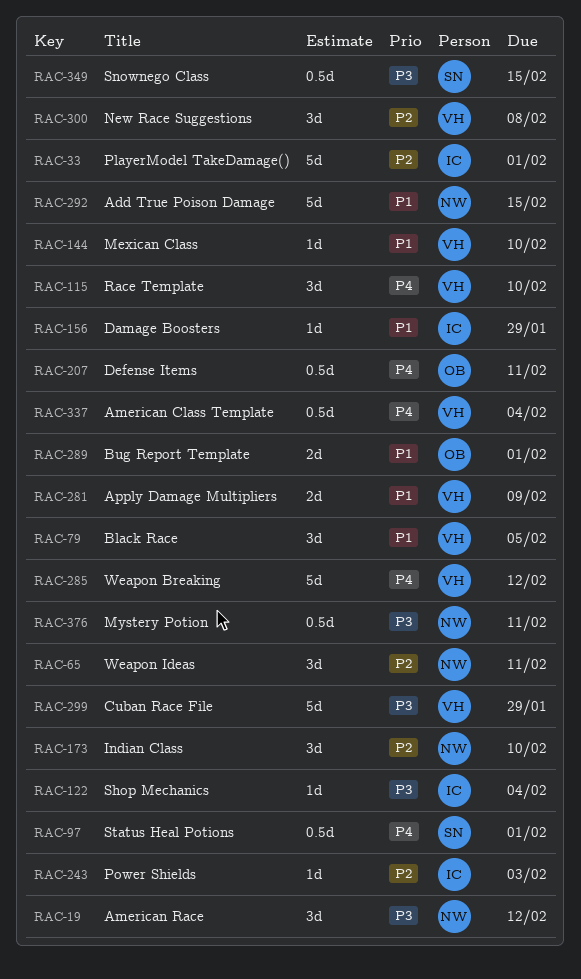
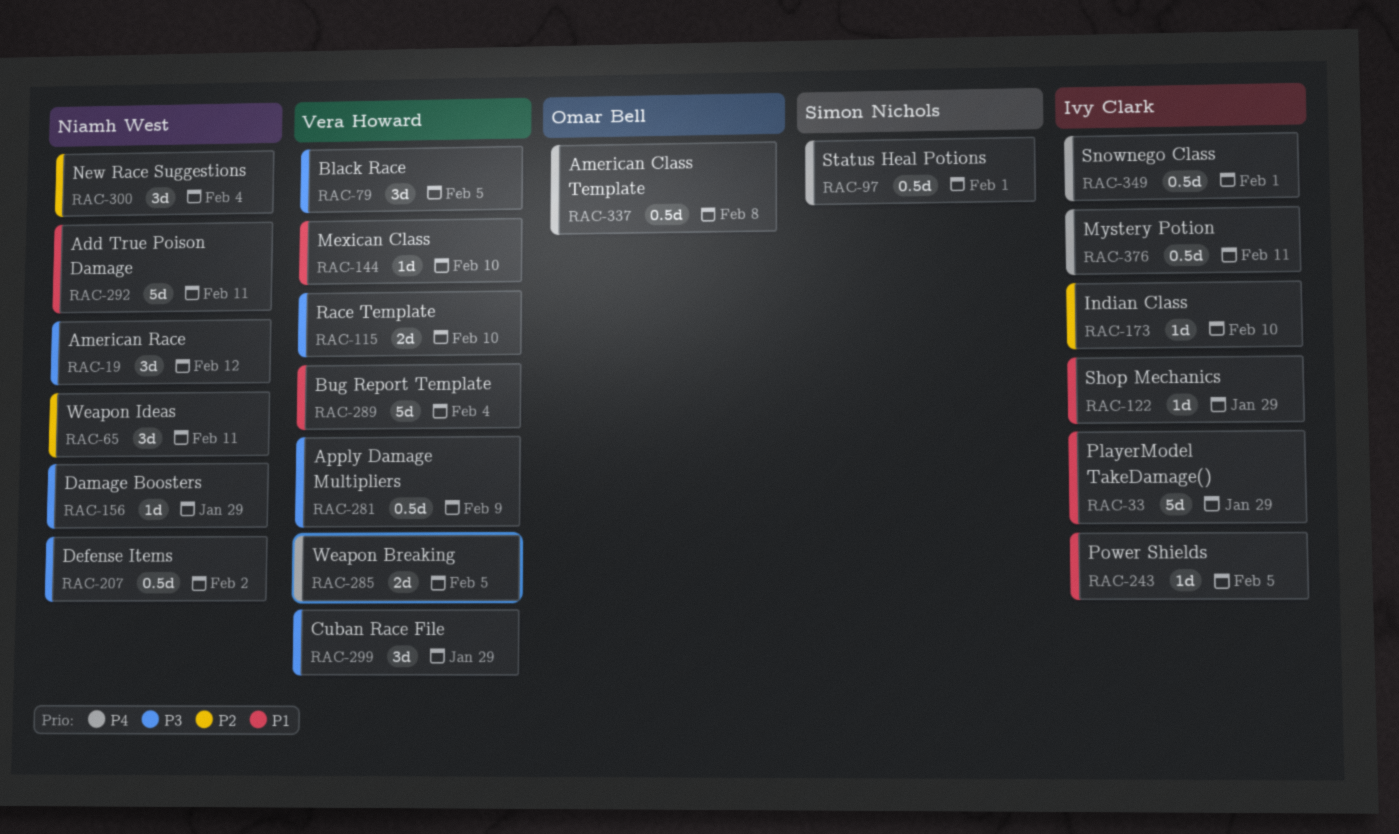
RAC-33, priority: P2 -> P1
RAC-33, due: Feb 1 -> Jan 29
RAC-79, priority: P1 -> P3
RAC-115, priority: P4 -> P3
RAC-115, estimate: 3d -> 2d
RAC-122, priority: P3 -> P1
RAC-122, due: Feb 4 -> Jan 29
RAC-156, owner: Ivy Clark -> Niamh West
RAC-156, priority: P1 -> P3
RAC-173, owner: Niamh West -> Ivy Clark
RAC-173, estimate: 3d -> 1d
RAC-207, owner: Omar Bell -> Niamh West
RAC-207, priority: P4 -> P3
RAC-207, due: Feb 11 -> Feb 2
RAC-243, priority: P2 -> P1
RAC-243, due: Feb 3 -> Feb 5
RAC-281, priority: P1 -> P3
RAC-281, estimate: 2d -> 0.5d
RAC-285, estimate: 5d -> 2d
RAC-285, due: Feb 12 -> Feb 5
RAC-289, owner: Omar Bell -> Vera Howard
RAC-289, estimate: 2d -> 5d
RAC-289, due: Feb 1 -> Feb 4
RAC-292, due: Feb 15 -> Feb 11
RAC-299, estimate: 5d -> 3d
RAC-300, owner: Vera Howard -> Niamh West
RAC-300, due: Feb 8 -> Feb 4
RAC-337, owner: Vera Howard -> Omar Bell
RAC-337, due: Feb 4 -> Feb 8
RAC-349, owner: Simon Nichols -> Ivy Clark
RAC-349, priority: P3 -> P4
RAC-349, due: Feb 15 -> Feb 1
RAC-376, owner: Niamh West -> Ivy Clark
RAC-376, priority: P3 -> P4

